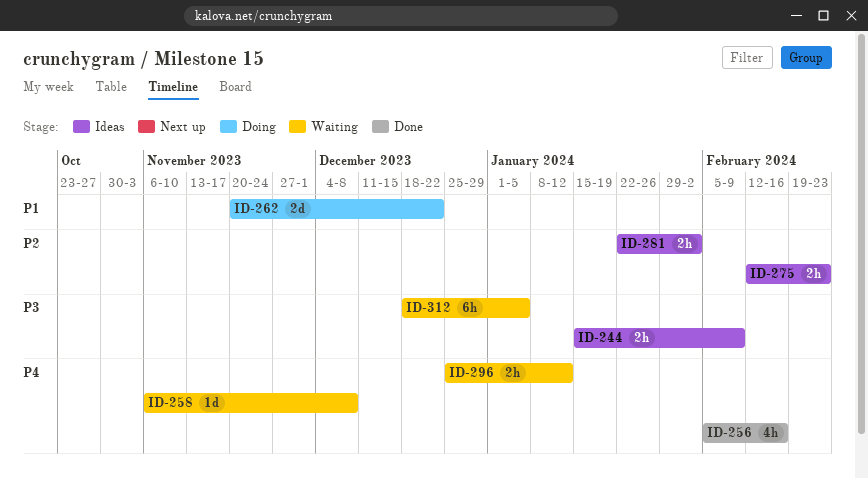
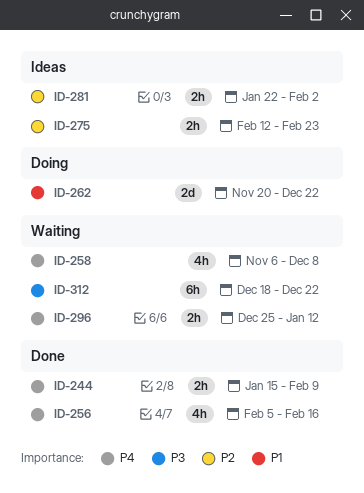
ID-244, status: Ideas -> Done
ID-244, priority: P3 -> P4
ID-258, estimate: 1d -> 4h
ID-312, due: Jan 5 -> Dec 22

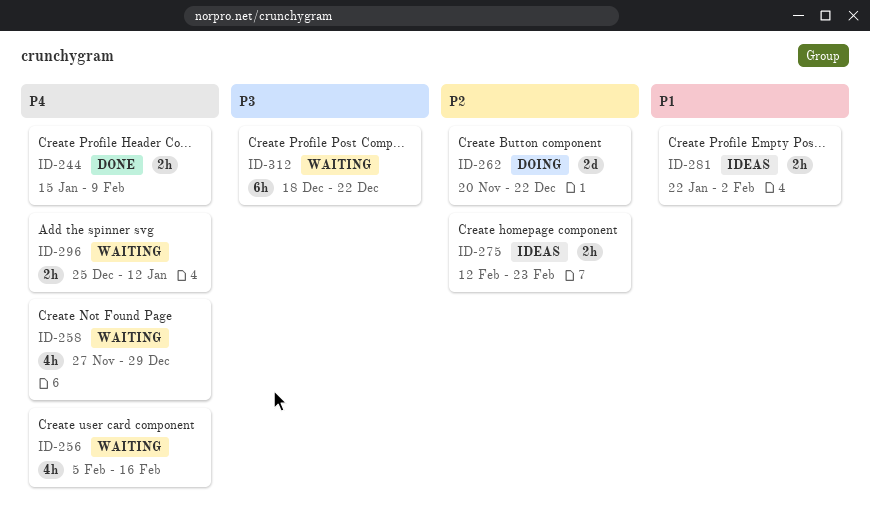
ID-256, status: Done -> Waiting
ID-258, start: Nov 6 -> Nov 27
ID-258, due: Dec 8 -> Dec 29
ID-262, priority: P1 -> P2
ID-281, priority: P2 -> P1

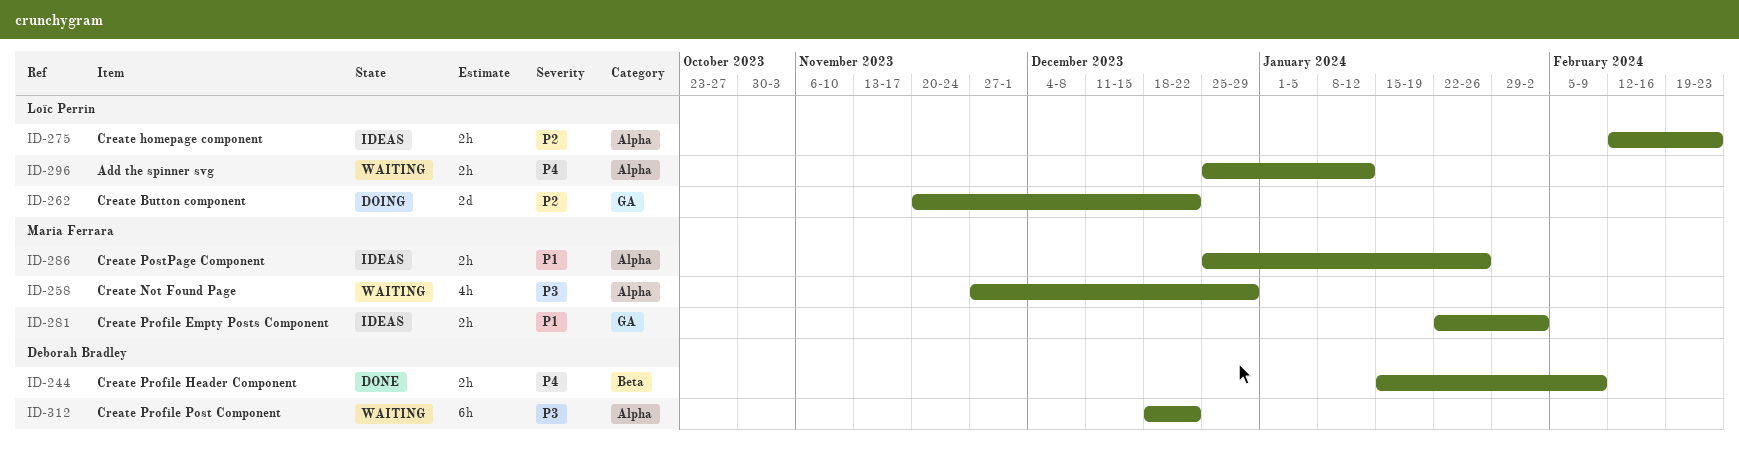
ID-256: present -> none
ID-258, priority: P4 -> P3
ID-286: none -> present

